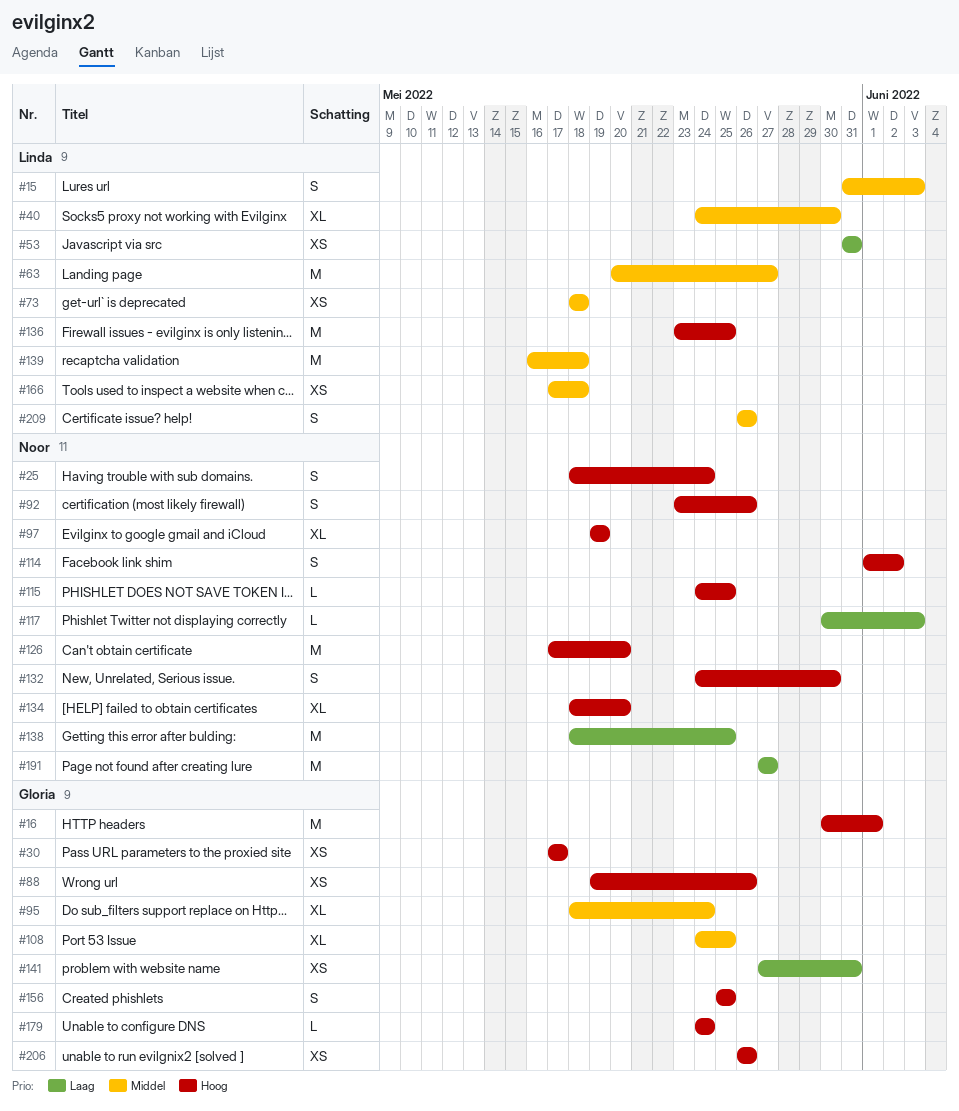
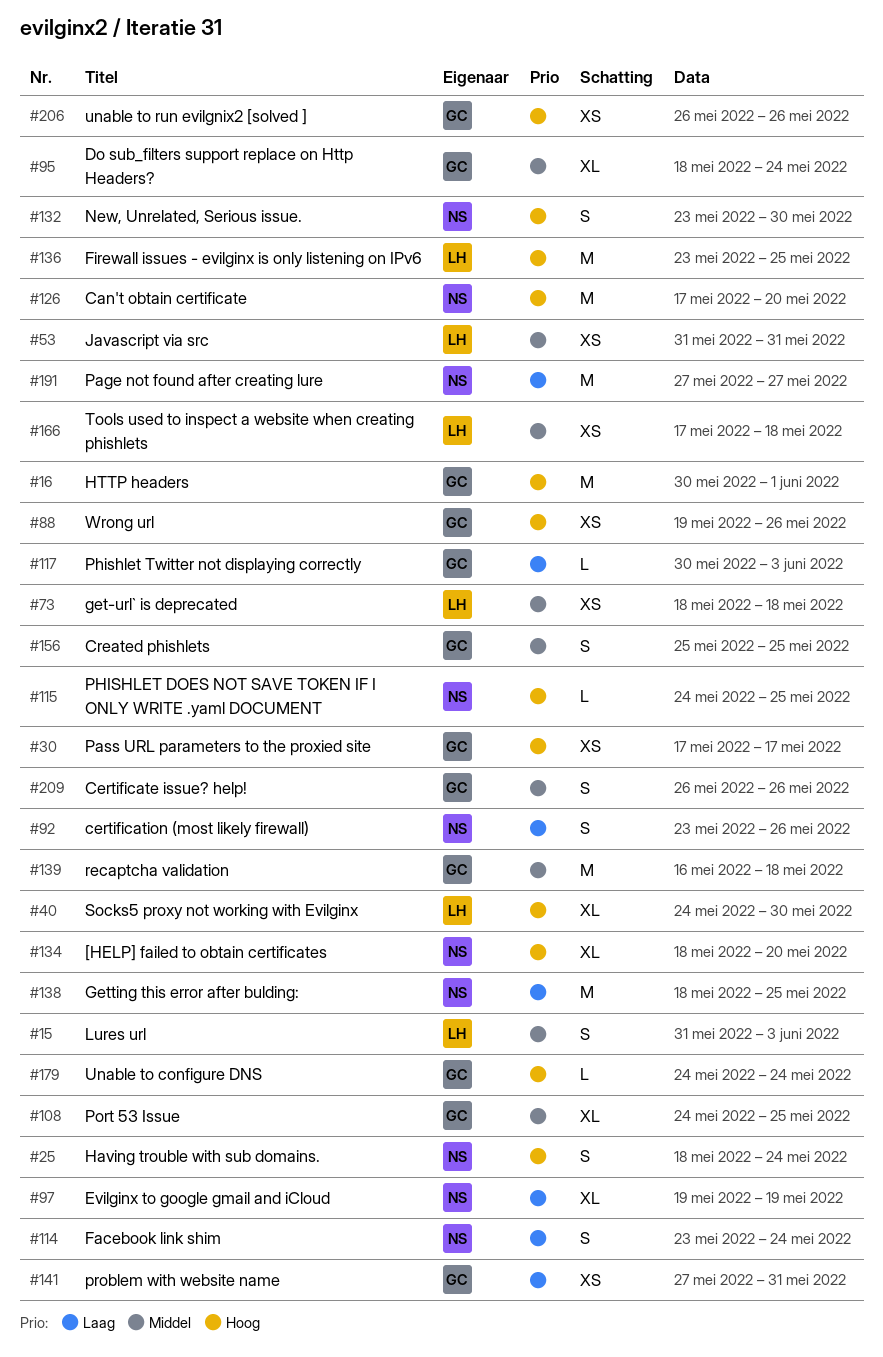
#40, priority: Middel -> Hoog
#53, priority: Laag -> Middel
#63: present -> none
#92, priority: Hoog -> Laag
#97, priority: Hoog -> Laag
#114, priority: Hoog -> Laag
#114, start: Jun 1 -> May 23
#114, due: Jun 2 -> May 24
#117, owner: Noor -> Gloria
#132, start: May 24 -> May 23
#139, owner: Linda -> Gloria
#156, priority: Hoog -> Middel
#209, owner: Linda -> Gloria

